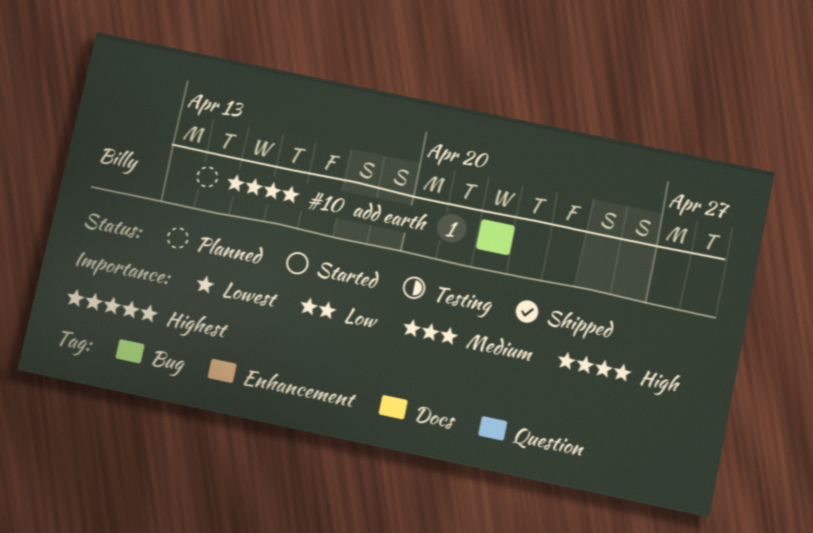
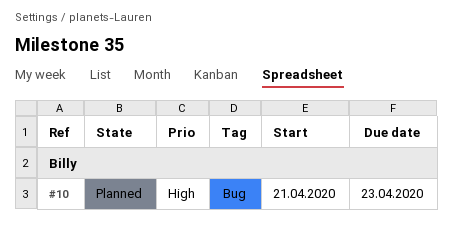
#10, start: Apr 22 -> Apr 21
#10, due: Apr 22 -> Apr 23

